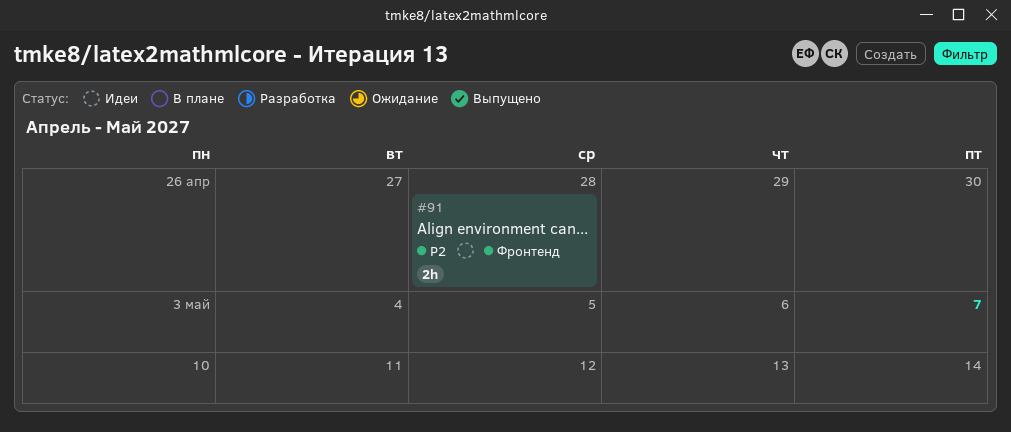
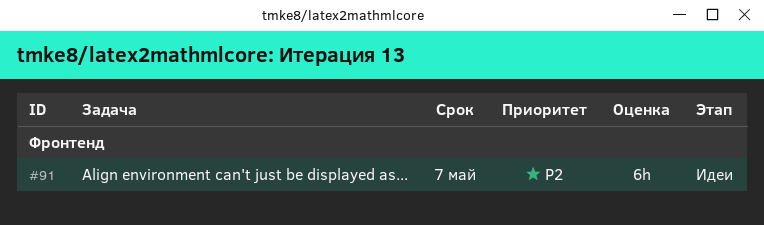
#91, estimate: 2h -> 6h
#91, due: Apr 28 -> May 7

